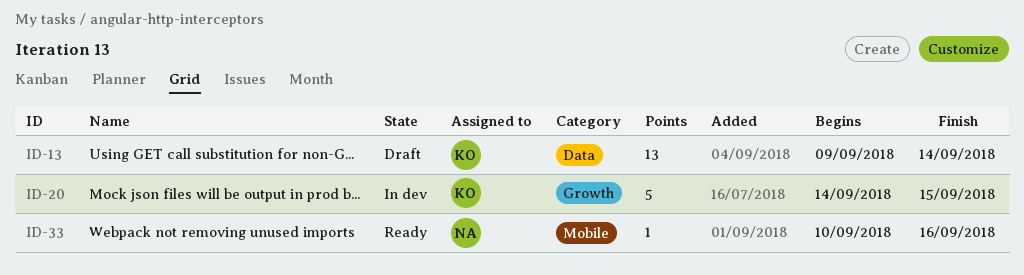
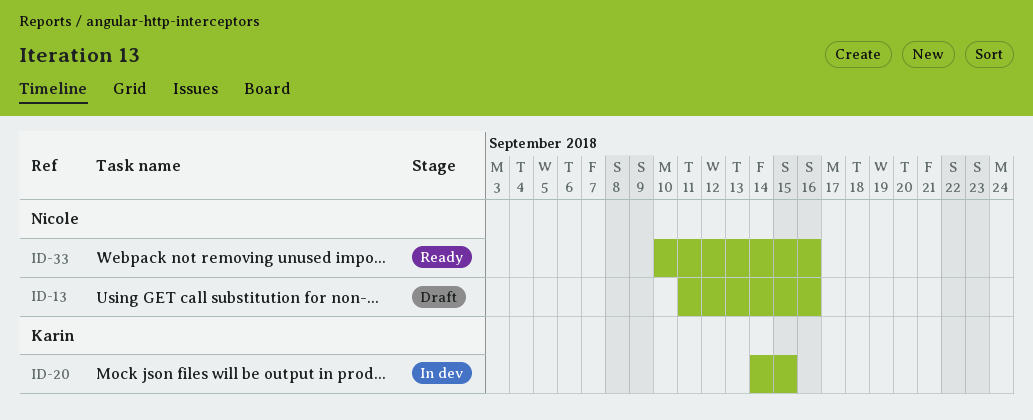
ID-13, owner: Karin -> Nicole
ID-13, start: Sep 9 -> Sep 11
ID-13, due: Sep 14 -> Sep 16

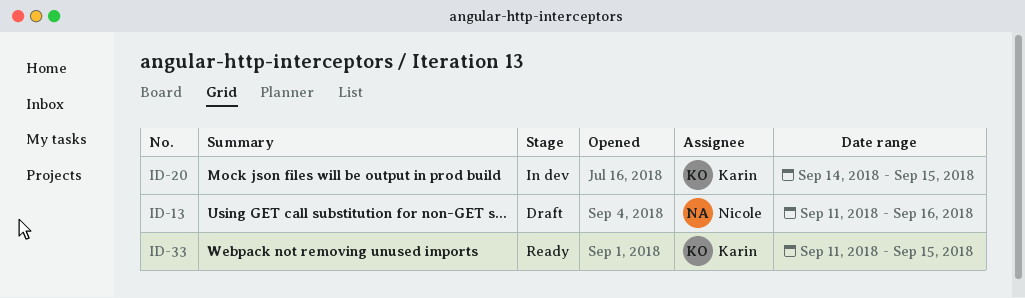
ID-33, owner: Nicole -> Karin
ID-33, start: Sep 10 -> Sep 11
ID-33, due: Sep 16 -> Sep 15

